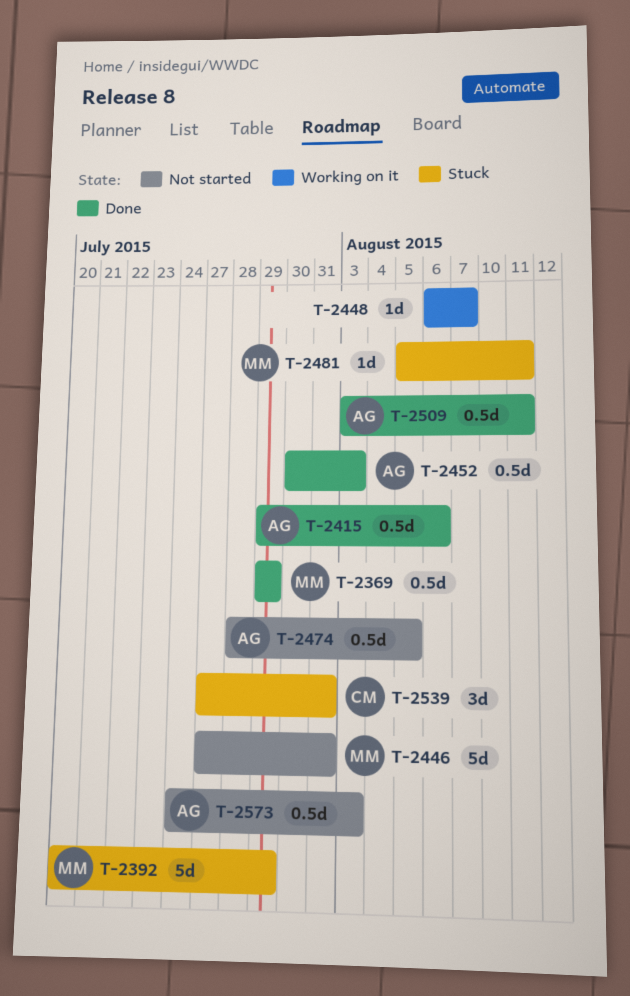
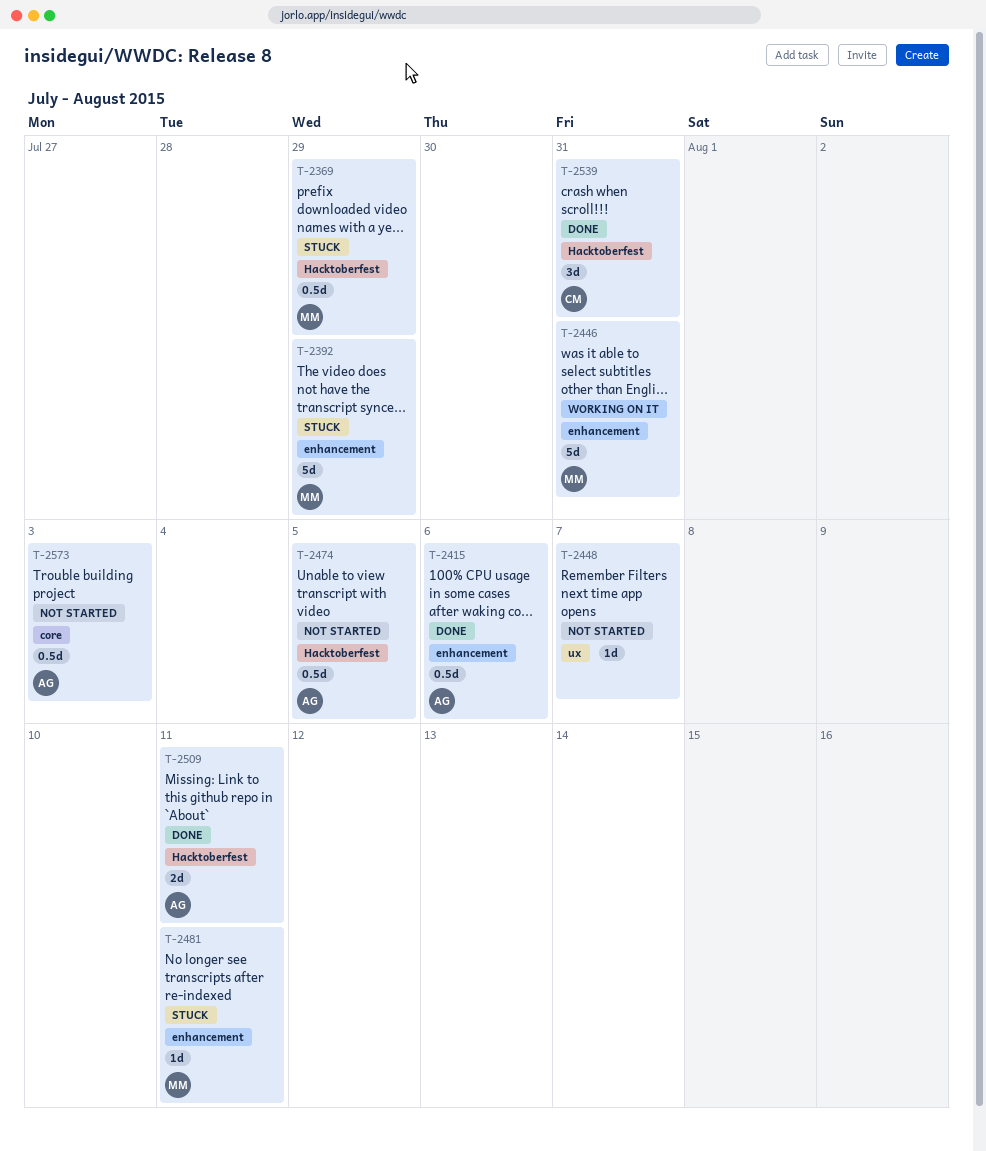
T-2369, status: Done -> Stuck
T-2446, status: Not started -> Working on it
T-2448, status: Working on it -> Not started
T-2452: present -> none
T-2509, estimate: 0.5d -> 2d
T-2539, status: Stuck -> Done

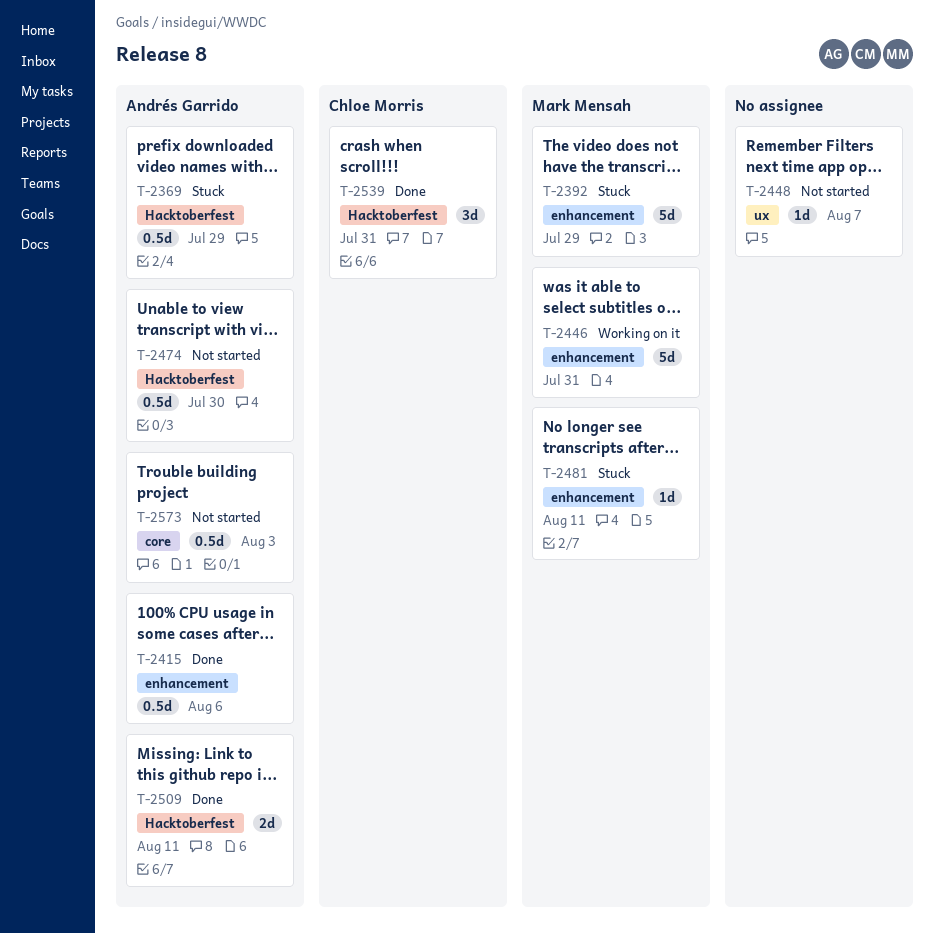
T-2369, owner: Mark Mensah -> Andrés Garrido
T-2474, due: Aug 5 -> Jul 30

